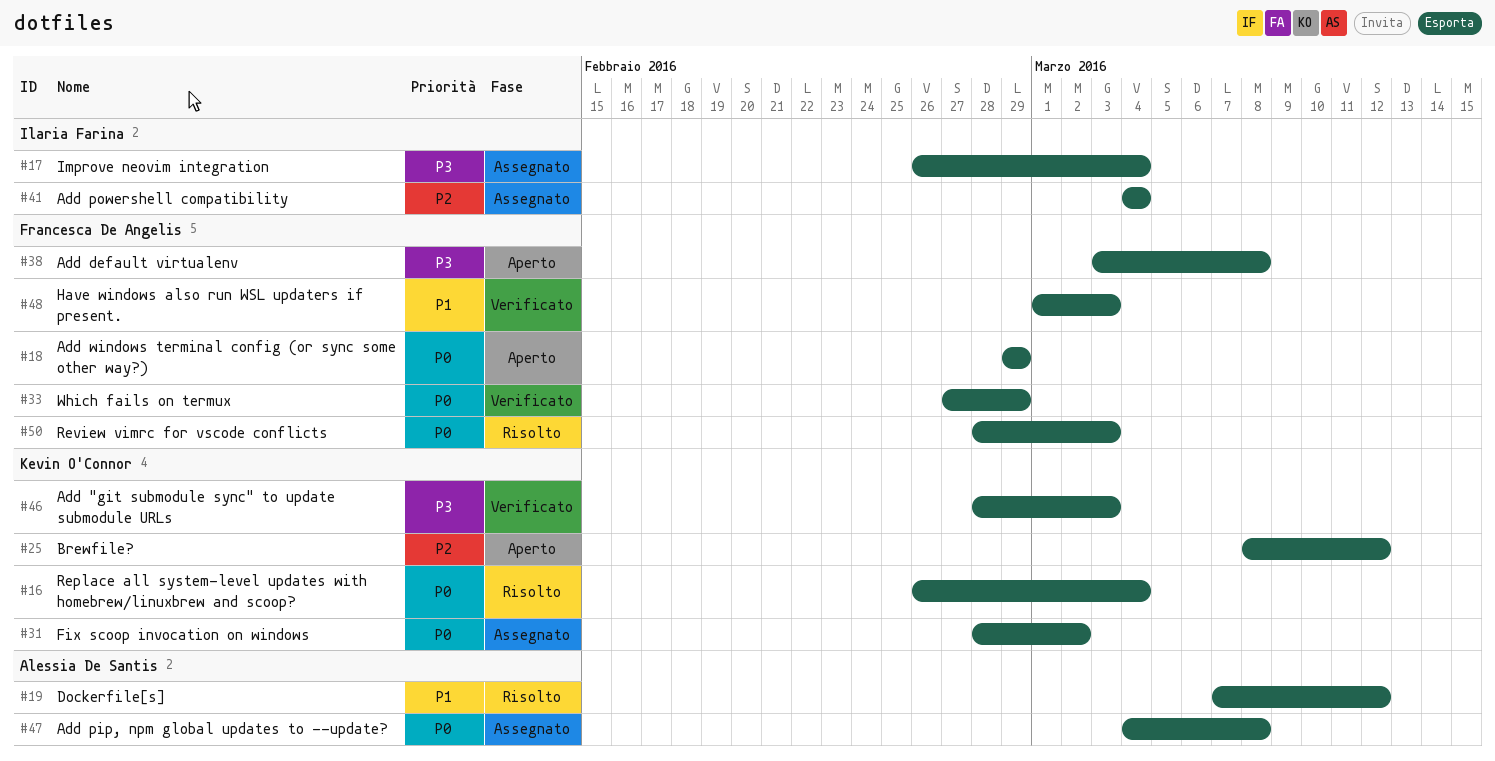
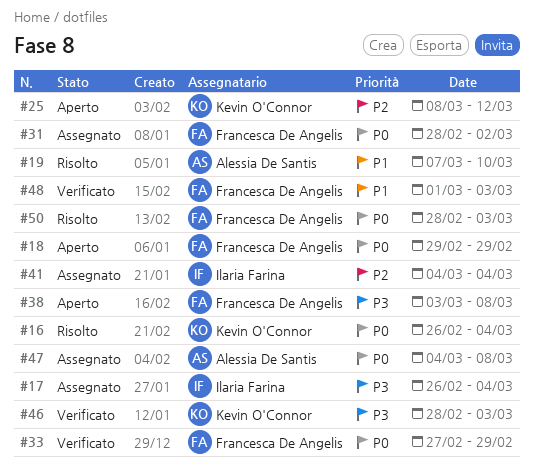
#19, due: Mar 12 -> Mar 10
#31, owner: Kevin O'Connor -> Francesca De Angelis

